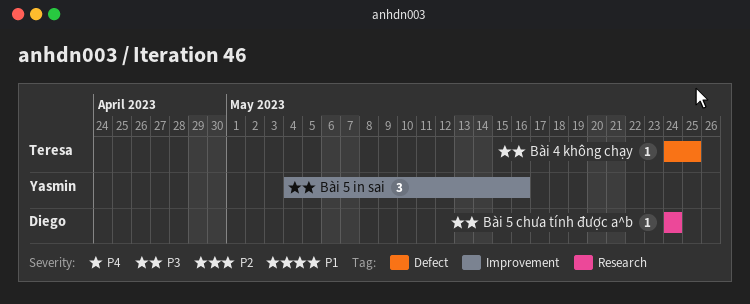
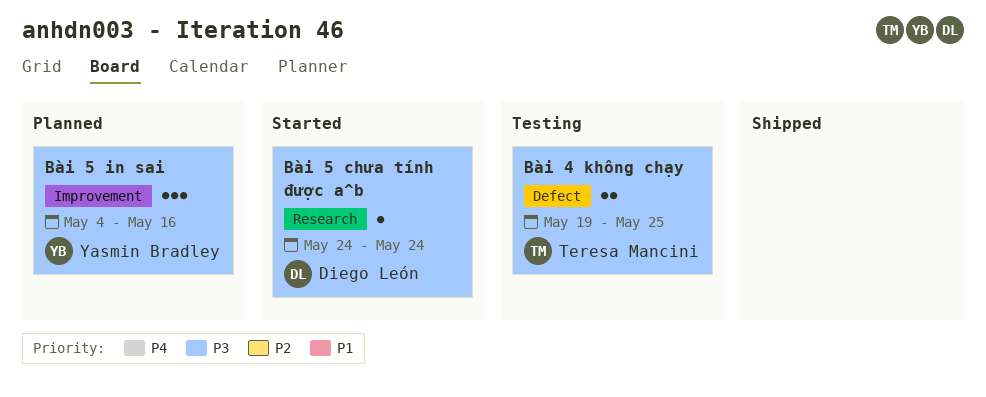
Bài 4 không chạy, estimate: 1 -> 2
Bài 4 không chạy, start: May 24 -> May 19

